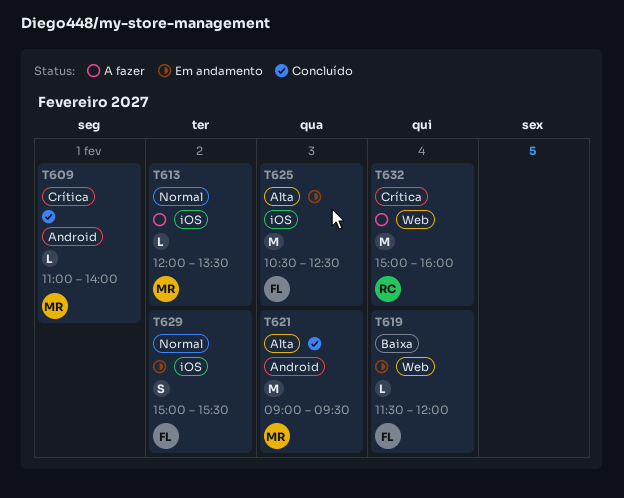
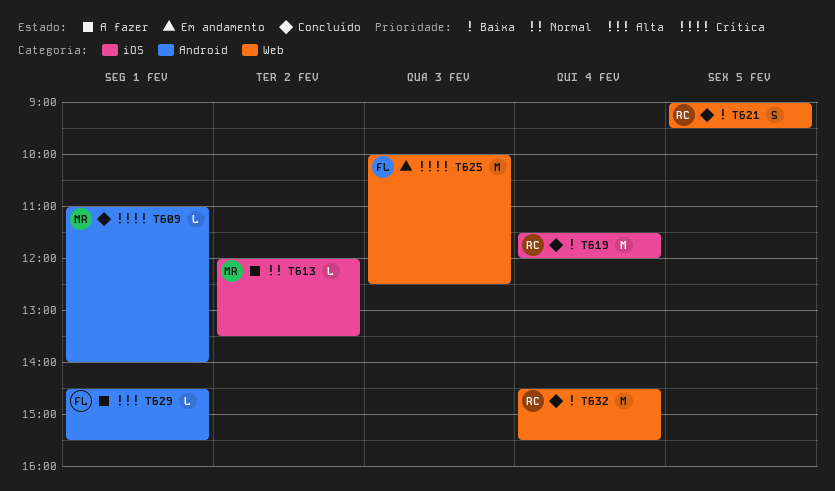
T619, status: Em andamento -> Concluído
T619, owner: FL -> RC
T619, label: Web -> iOS
T619, estimate: L -> M
T621, owner: MR -> RC
T621, priority: Alta -> Baixa
T621, label: Android -> Web
T621, estimate: M -> S
T621, day: Feb 3 -> Feb 5
T625, priority: Alta -> Crítica
T625, label: iOS -> Web
T625, begins: 10:30 -> 10:00
T629, status: Em andamento -> A fazer
T629, priority: Normal -> Alta
T629, label: iOS -> Android
T629, estimate: S -> L
T629, day: Feb 2 -> Feb 1
T629, begins: 15:00 -> 14:30
T632, status: A fazer -> Concluído
T632, priority: Crítica -> Baixa
T632, begins: 15:00 -> 14:30
T632, ends: 16:00 -> 15:30

